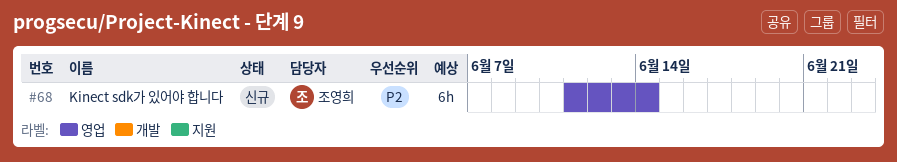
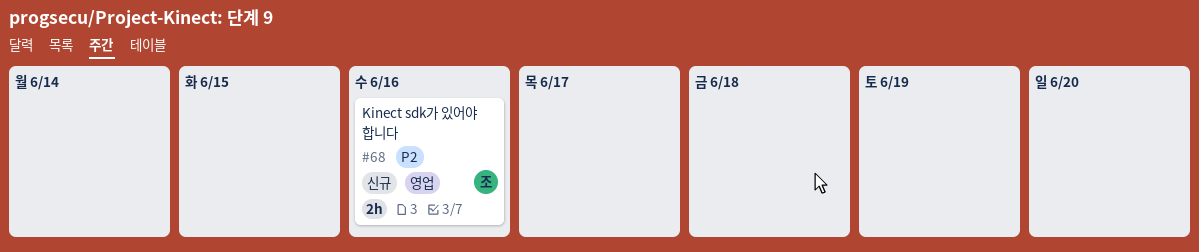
#68, estimate: 6h -> 2h
#68, due: Jun 14 -> Jun 16

